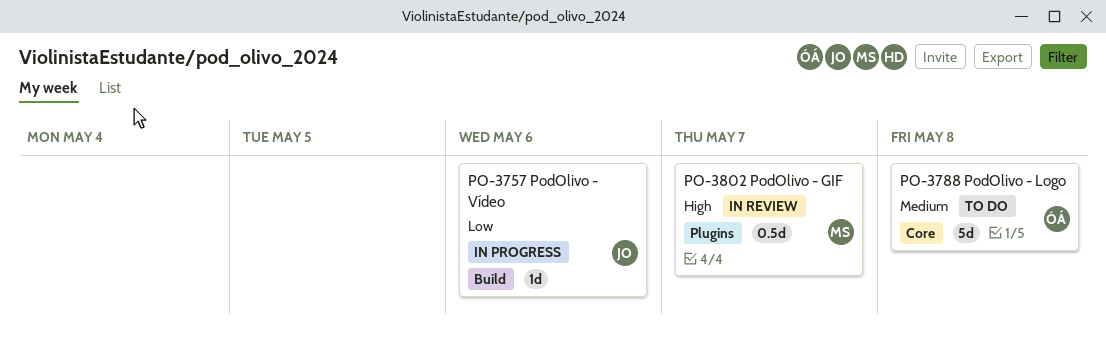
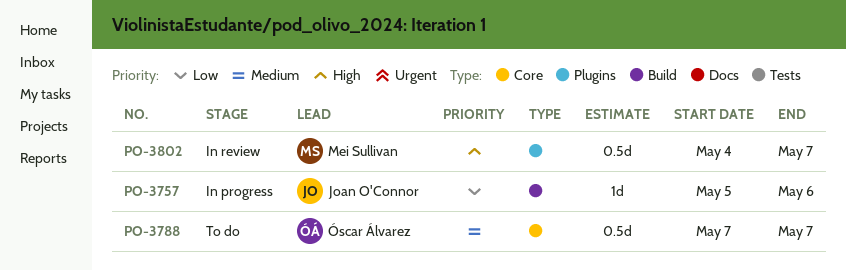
PO-3788, estimate: 5d -> 0.5d
PO-3788, due: May 8 -> May 7

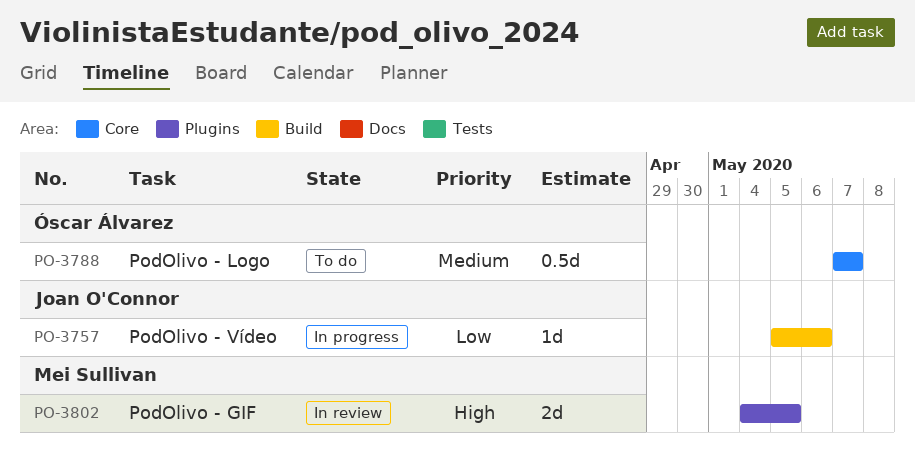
PO-3802, estimate: 0.5d -> 2d
PO-3802, due: May 7 -> May 5

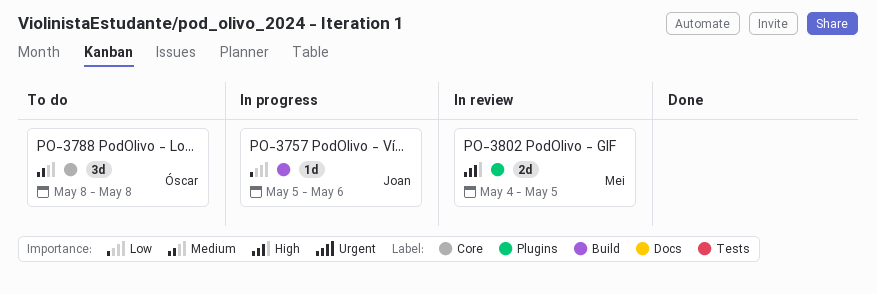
PO-3788, estimate: 0.5d -> 3d
PO-3788, start: May 7 -> May 8
PO-3788, due: May 7 -> May 8

